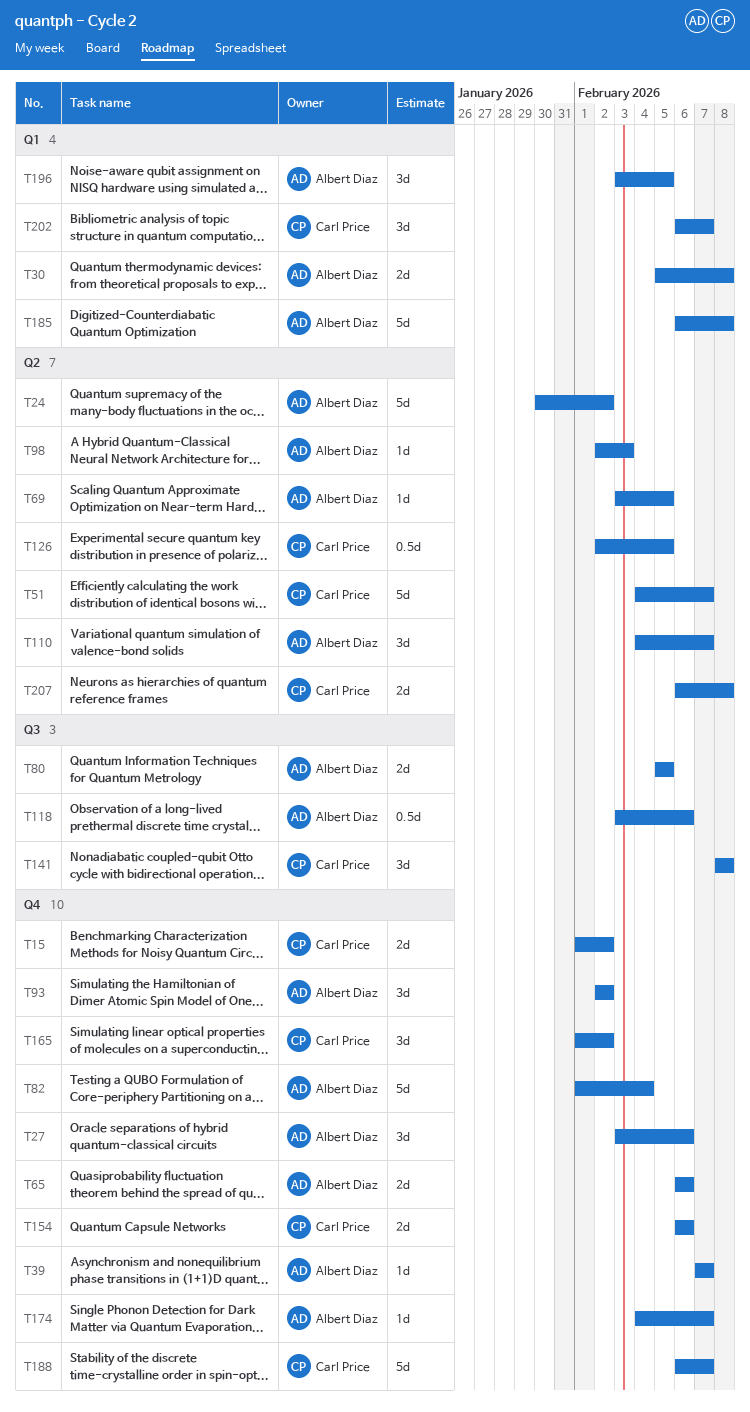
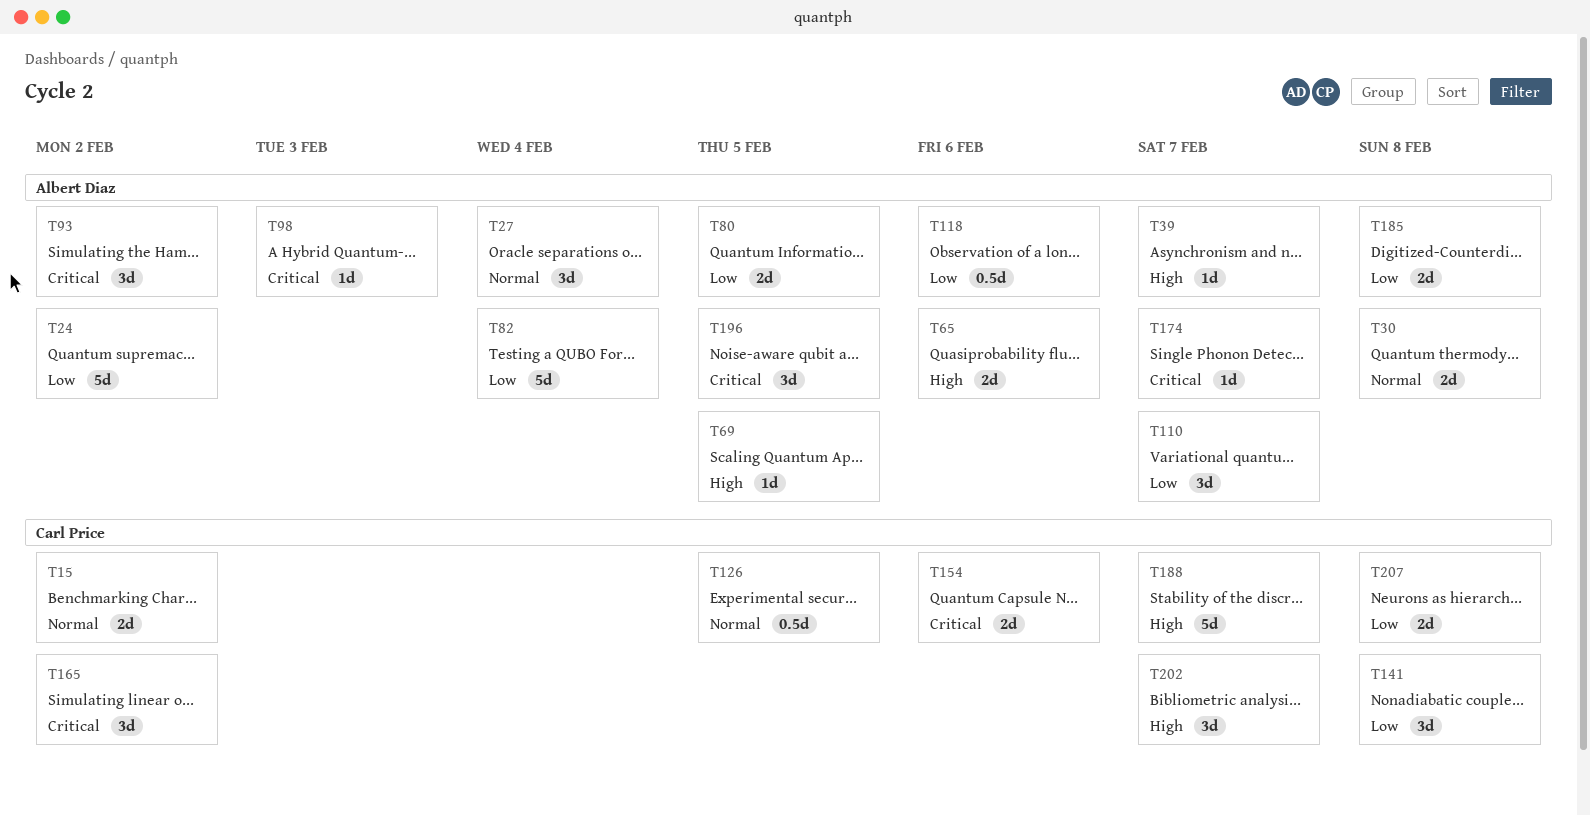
T27, due: Feb 6 -> Feb 4
T51: present -> none
T185, estimate: 5d -> 2d

